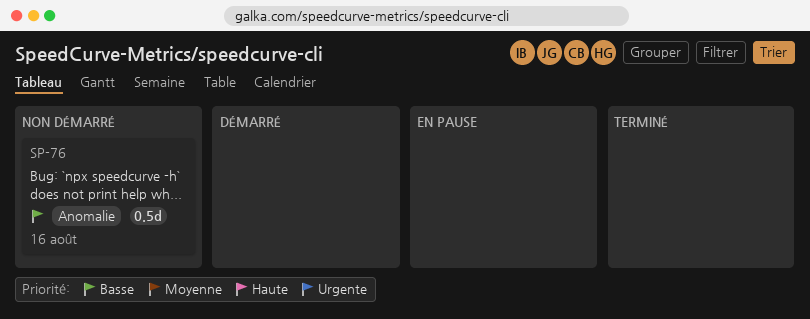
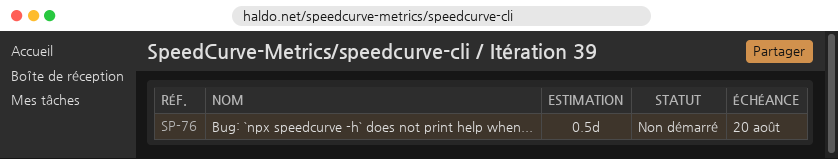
SP-76, due: Aug 16 -> Aug 20

